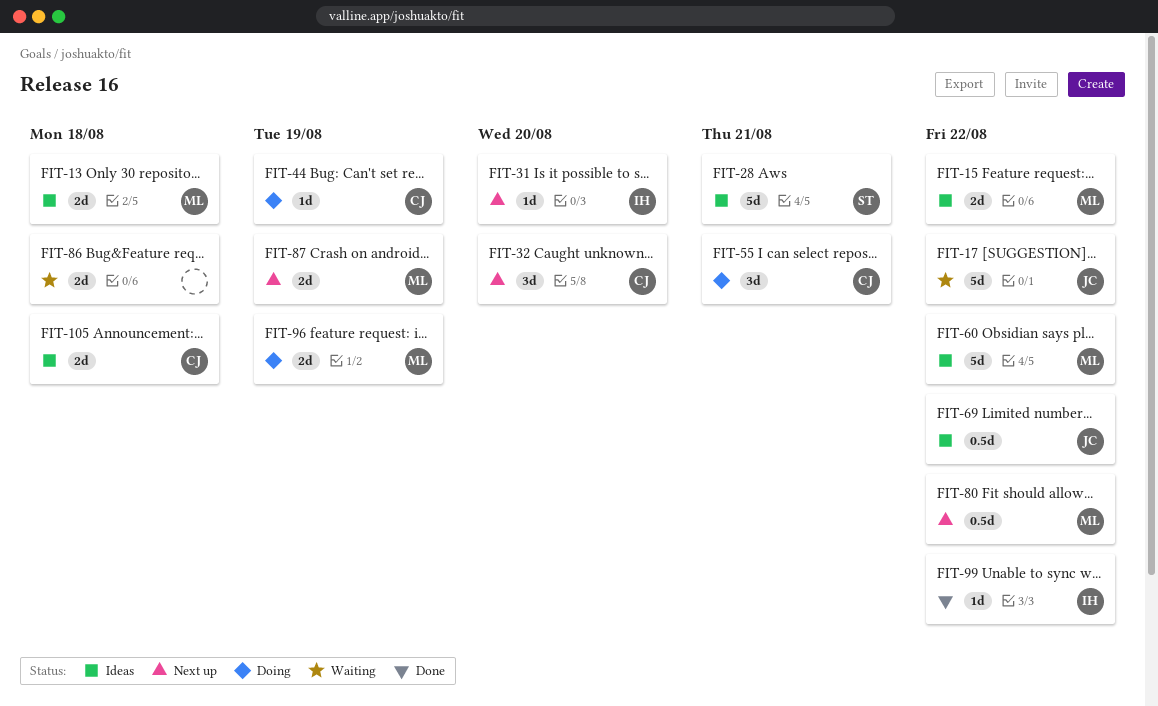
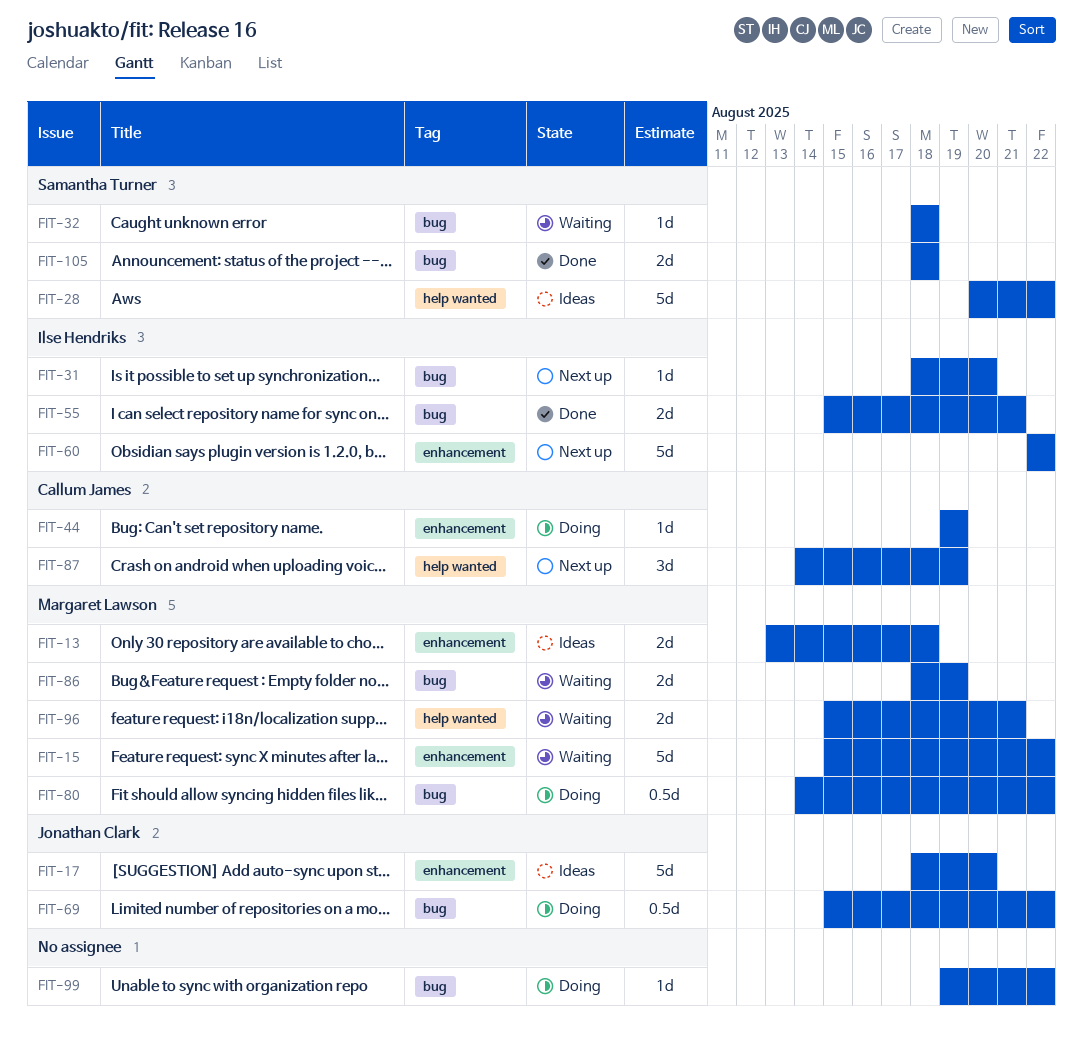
FIT-15, status: Ideas -> Waiting
FIT-15, estimate: 2d -> 5d
FIT-17, status: Waiting -> Ideas
FIT-17, due: Aug 22 -> Aug 20
FIT-28, due: Aug 21 -> Aug 22
FIT-32, status: Next up -> Waiting
FIT-32, owner: Callum James -> Samantha Turner
FIT-32, estimate: 3d -> 1d
FIT-32, due: Aug 20 -> Aug 18
FIT-55, status: Doing -> Done
FIT-55, owner: Callum James -> Ilse Hendriks
FIT-55, estimate: 3d -> 2d
FIT-60, status: Ideas -> Next up
FIT-60, owner: Margaret Lawson -> Ilse Hendriks
FIT-69, status: Ideas -> Doing
FIT-80, status: Next up -> Doing
FIT-86, owner: none -> Margaret Lawson
FIT-86, due: Aug 18 -> Aug 19
FIT-87, owner: Margaret Lawson -> Callum James
FIT-87, estimate: 2d -> 3d
FIT-96, status: Doing -> Waiting
FIT-96, due: Aug 19 -> Aug 21
FIT-99, status: Done -> Doing
FIT-99, owner: Ilse Hendriks -> none
FIT-105, status: Ideas -> Done
FIT-105, owner: Callum James -> Samantha Turner

